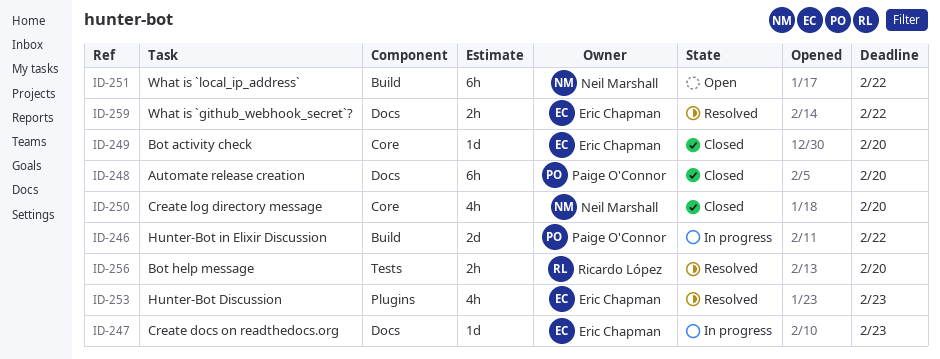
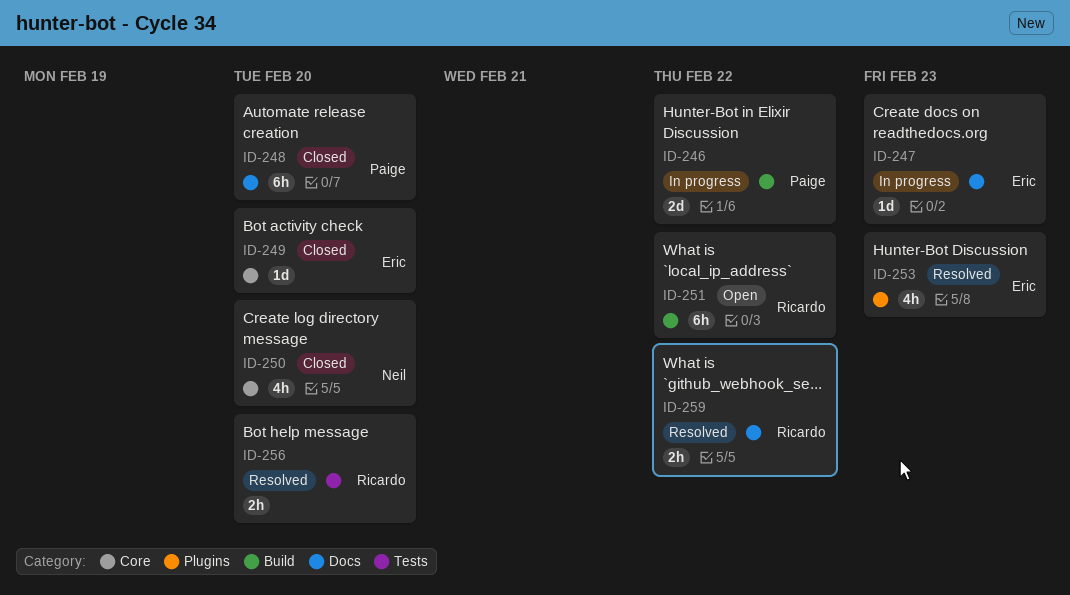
ID-251, owner: Neil Marshall -> Ricardo López
ID-259, owner: Eric Chapman -> Ricardo López

